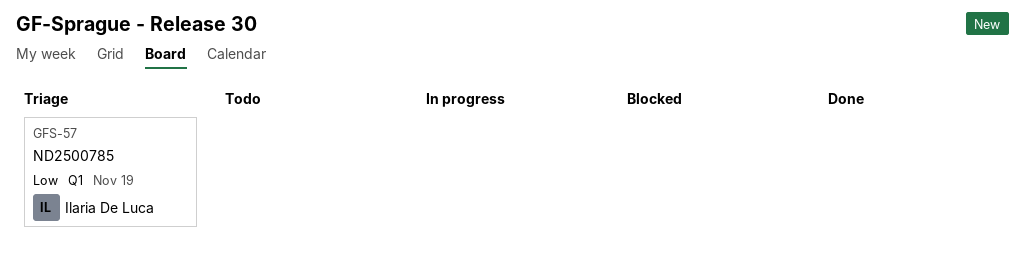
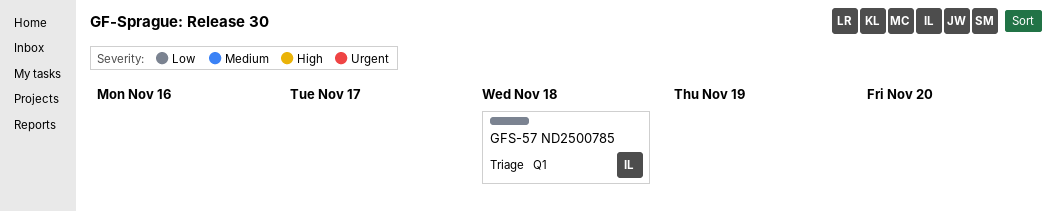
GFS-57, due: Nov 19 -> Nov 18

